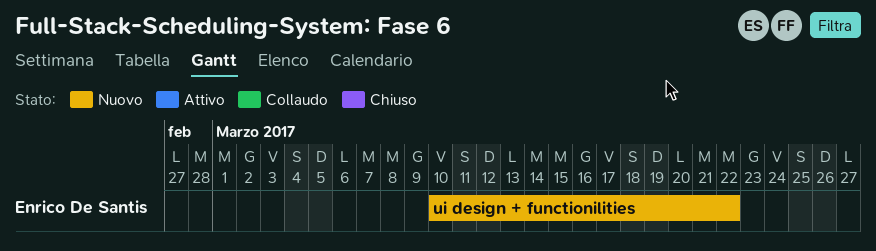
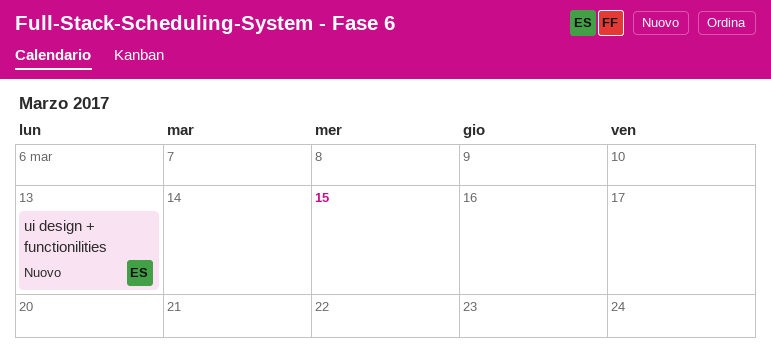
ui design + functionilities, due: Mar 22 -> Mar 13

